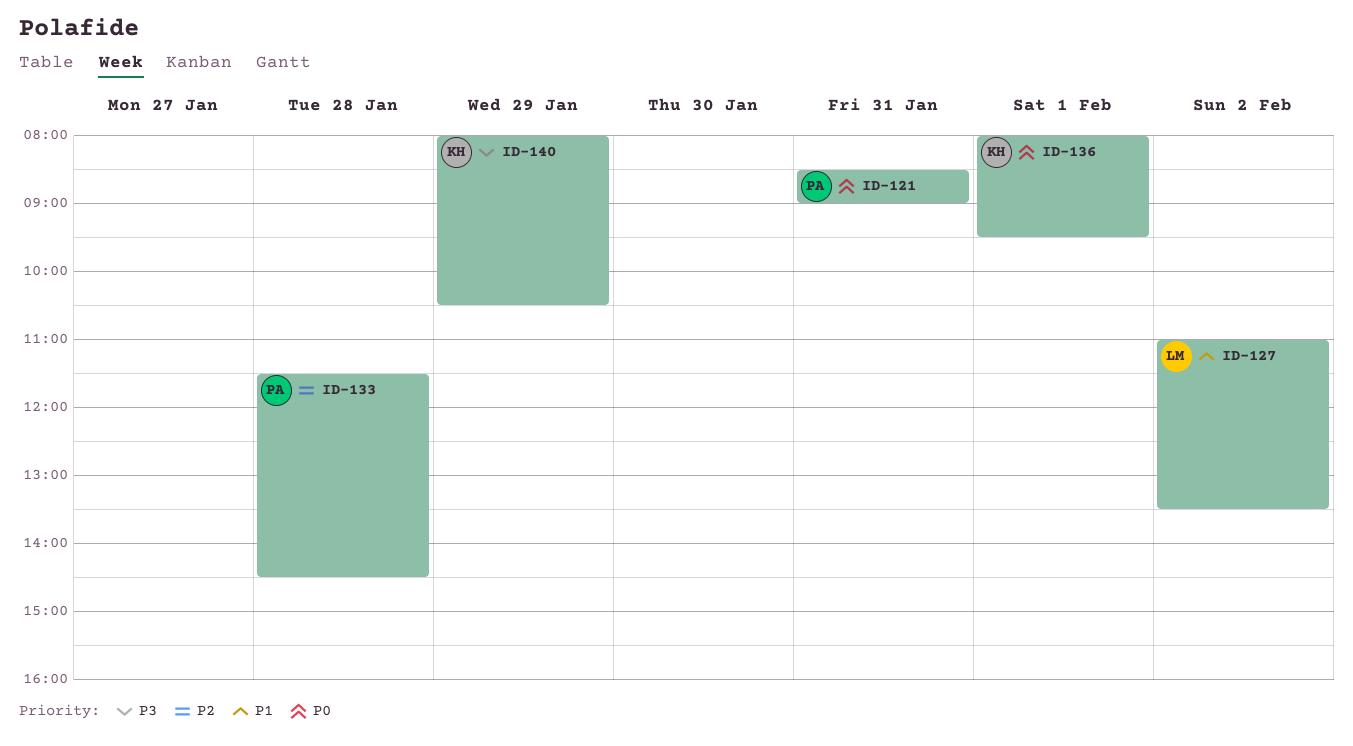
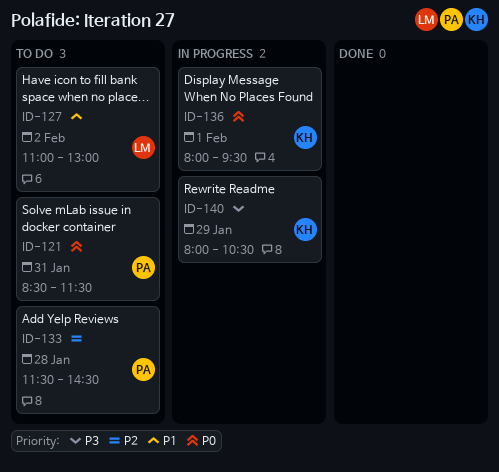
ID-121, ends: 09:00 -> 11:30
ID-127, ends: 13:30 -> 13:00

